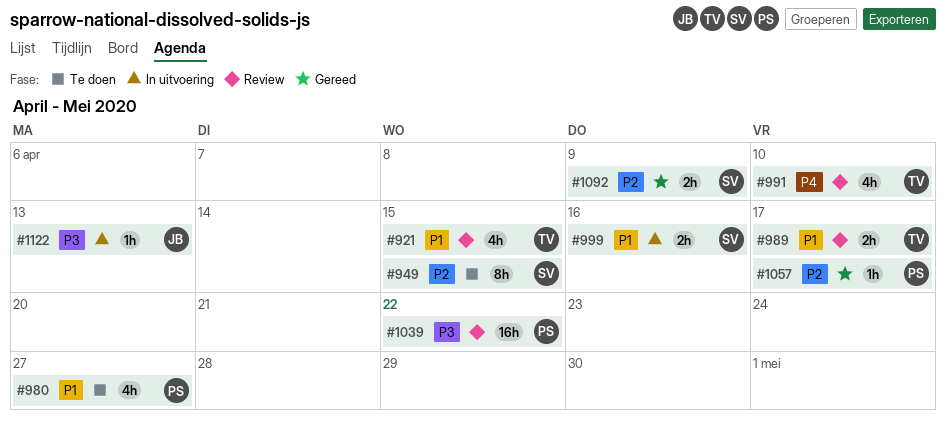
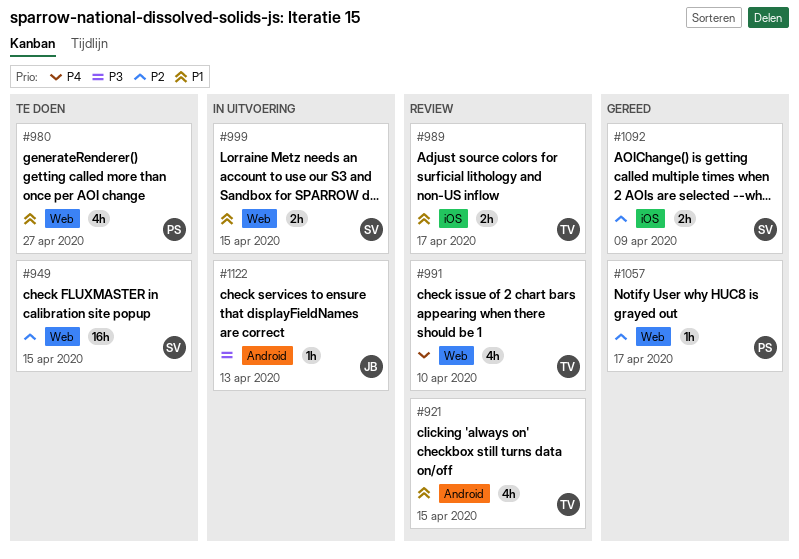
#949, estimate: 8h -> 16h
#999, due: Apr 16 -> Apr 15
#1039: present -> none

